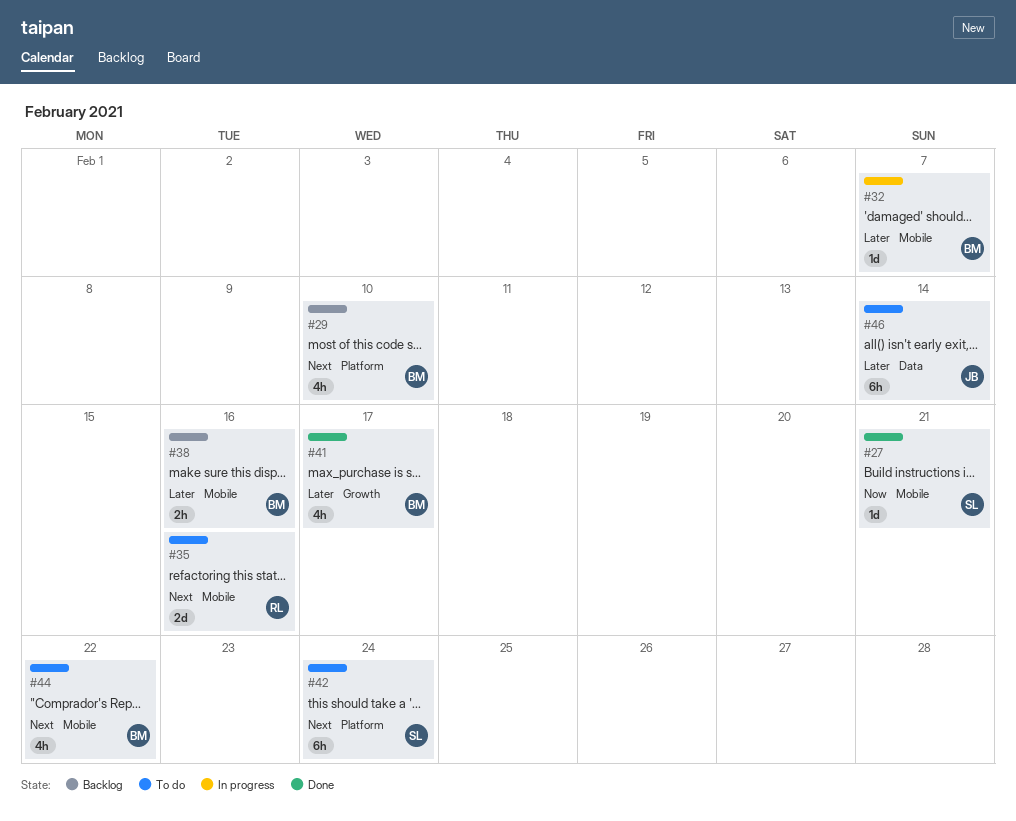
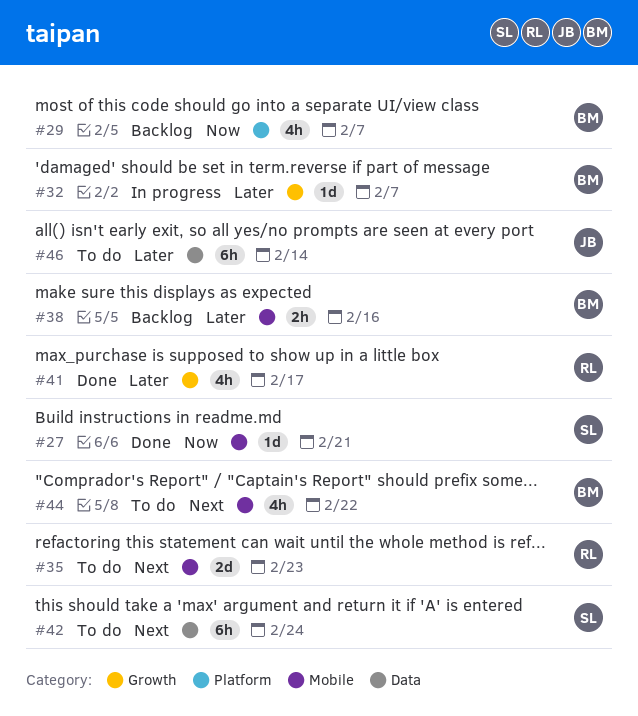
#29, priority: Next -> Now
#29, due: Feb 10 -> Feb 7
#32, label: Mobile -> Growth
#35, due: Feb 16 -> Feb 23
#41, owner: BM -> RL
#42, label: Platform -> Data

